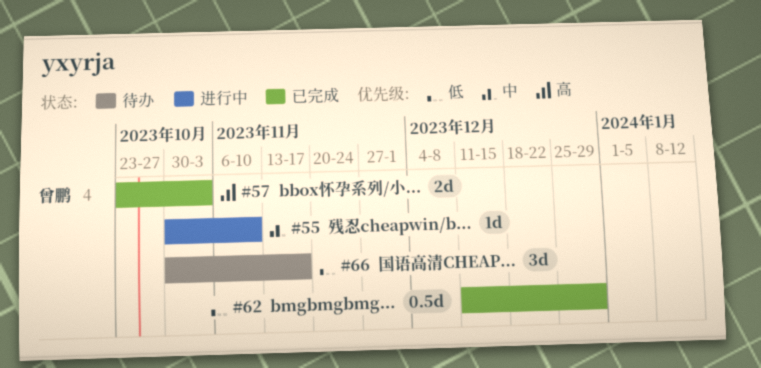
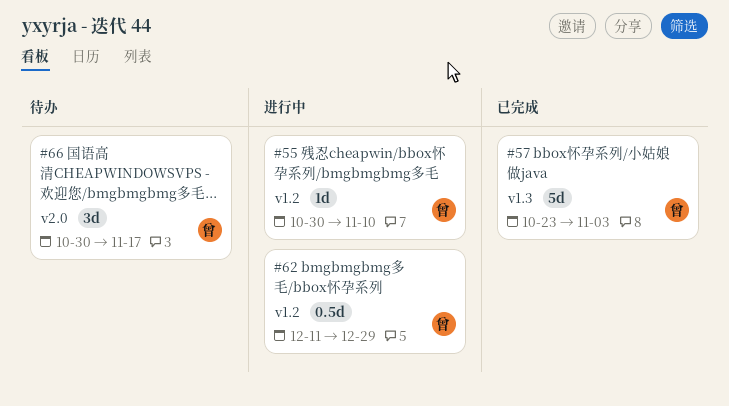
#57, estimate: 2d -> 5d
#62, status: 已完成 -> 进行中

